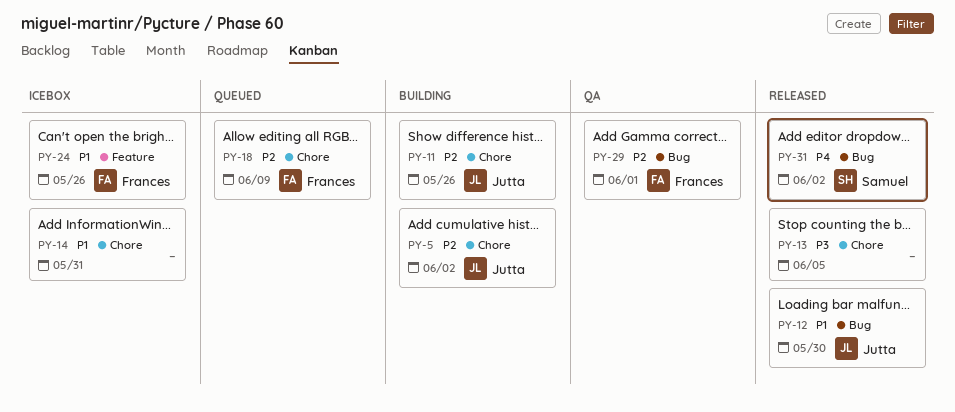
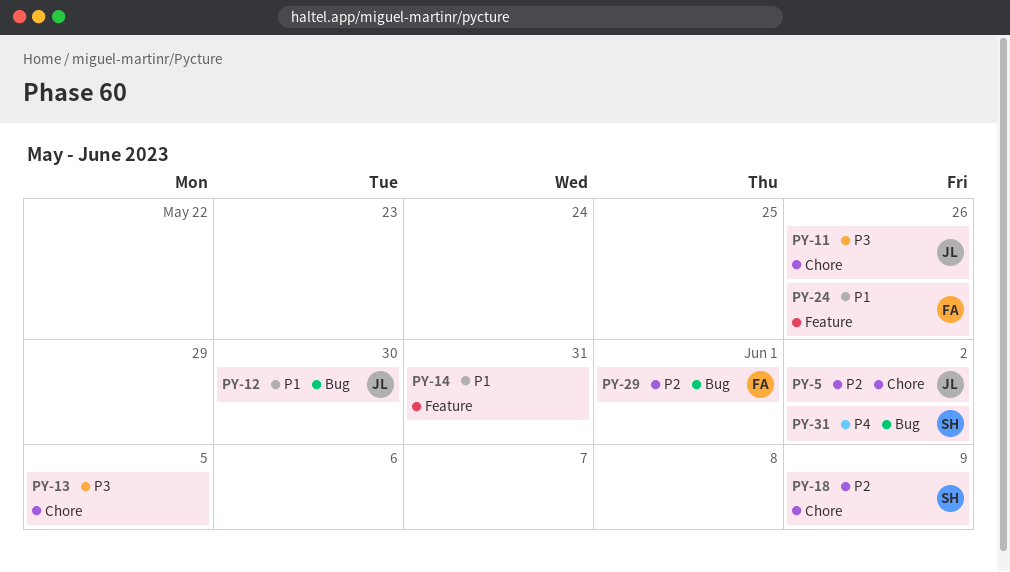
PY-11, priority: P2 -> P3
PY-14, label: Chore -> Feature
PY-18, owner: Frances -> Samuel

